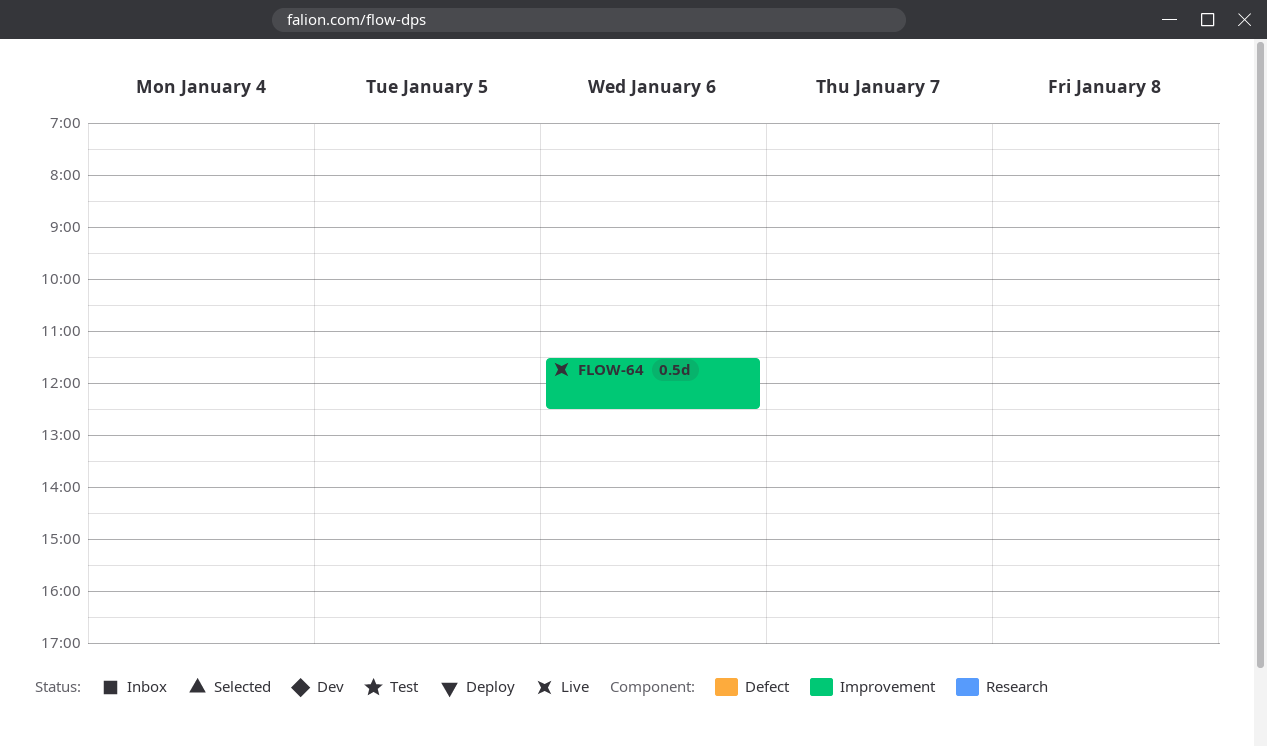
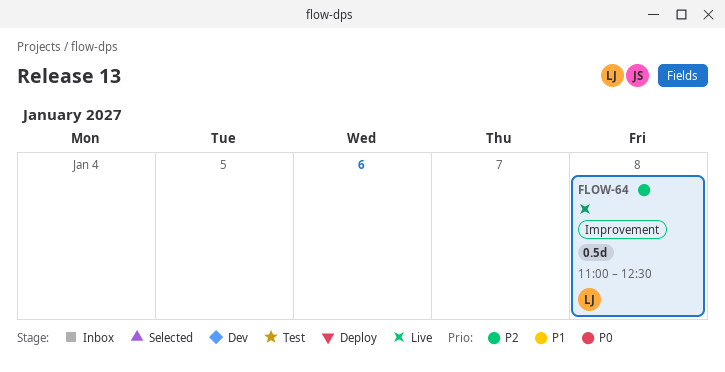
FLOW-64, day: Jan 6 -> Jan 8
FLOW-64, begins: 11:30 -> 11:00

